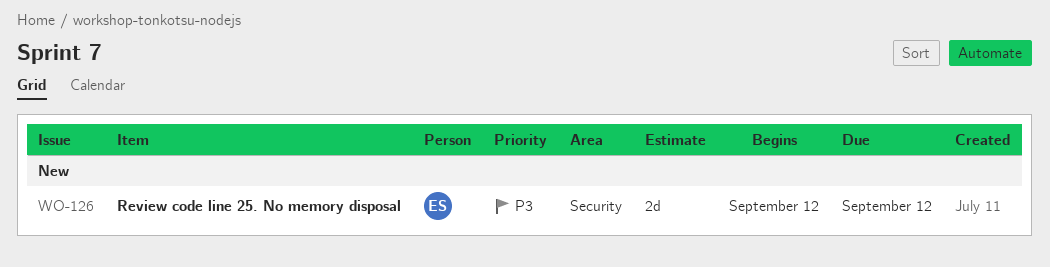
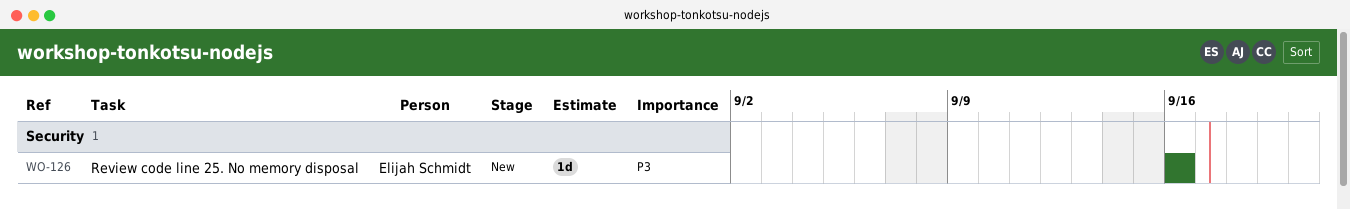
WO-126, estimate: 2d -> 1d
WO-126, start: Sep 12 -> Sep 16
WO-126, due: Sep 12 -> Sep 16

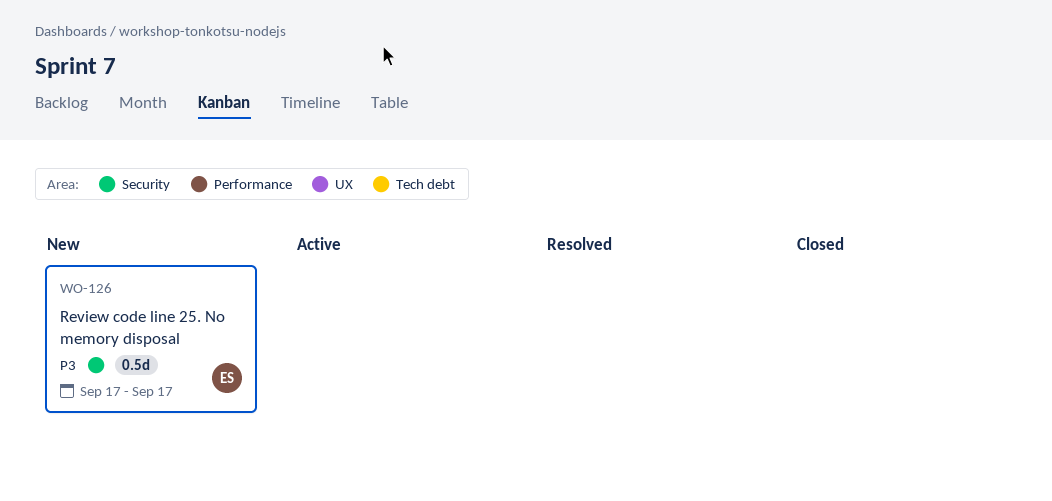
WO-126, estimate: 1d -> 0.5d
WO-126, start: Sep 16 -> Sep 17
WO-126, due: Sep 16 -> Sep 17

